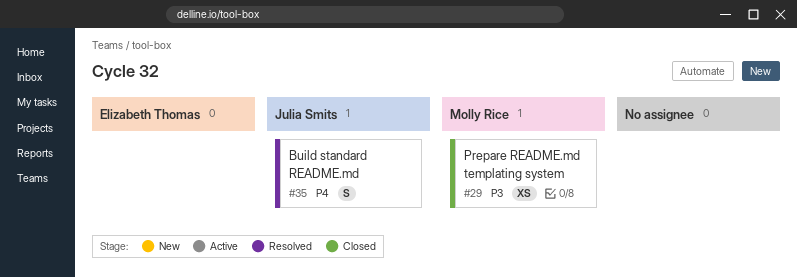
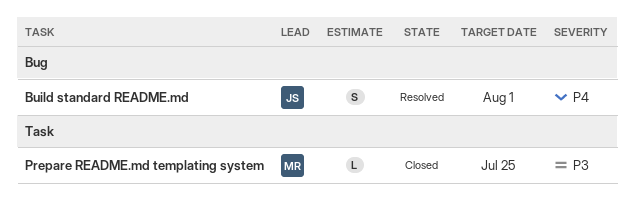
Prepare README.md templating system, estimate: XS -> L

